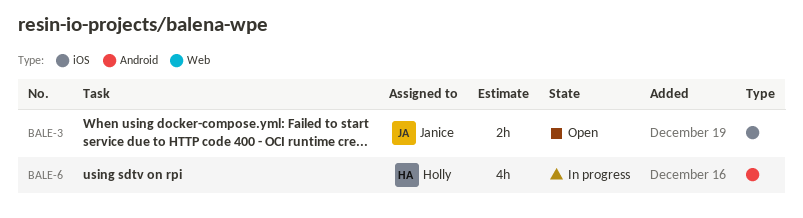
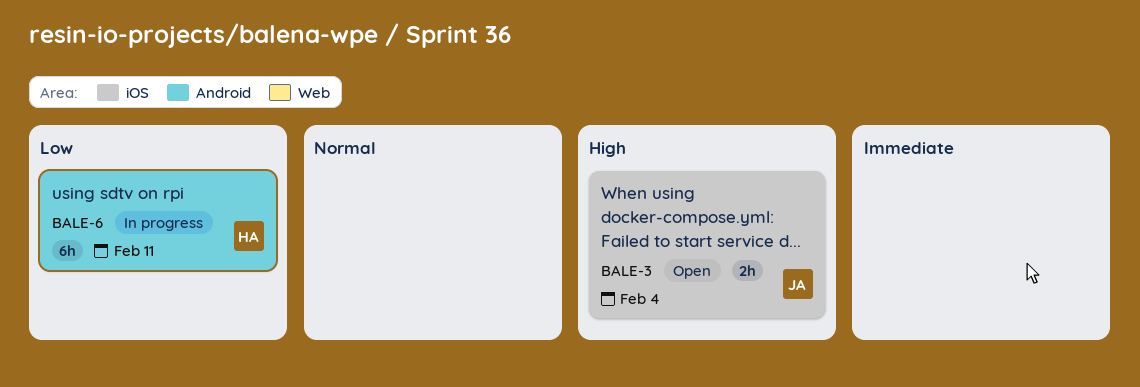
BALE-6, estimate: 4h -> 6h

